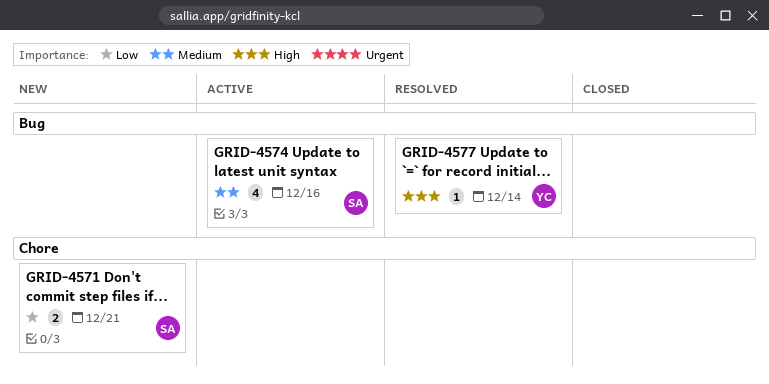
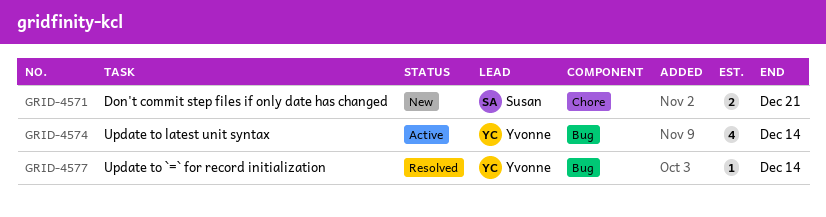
GRID-4574, owner: Susan -> Yvonne
GRID-4574, due: Dec 16 -> Dec 14

